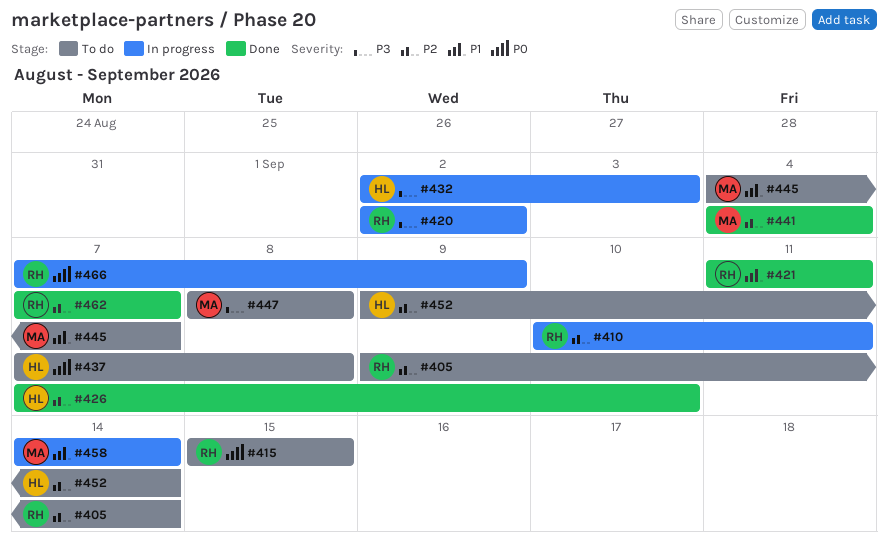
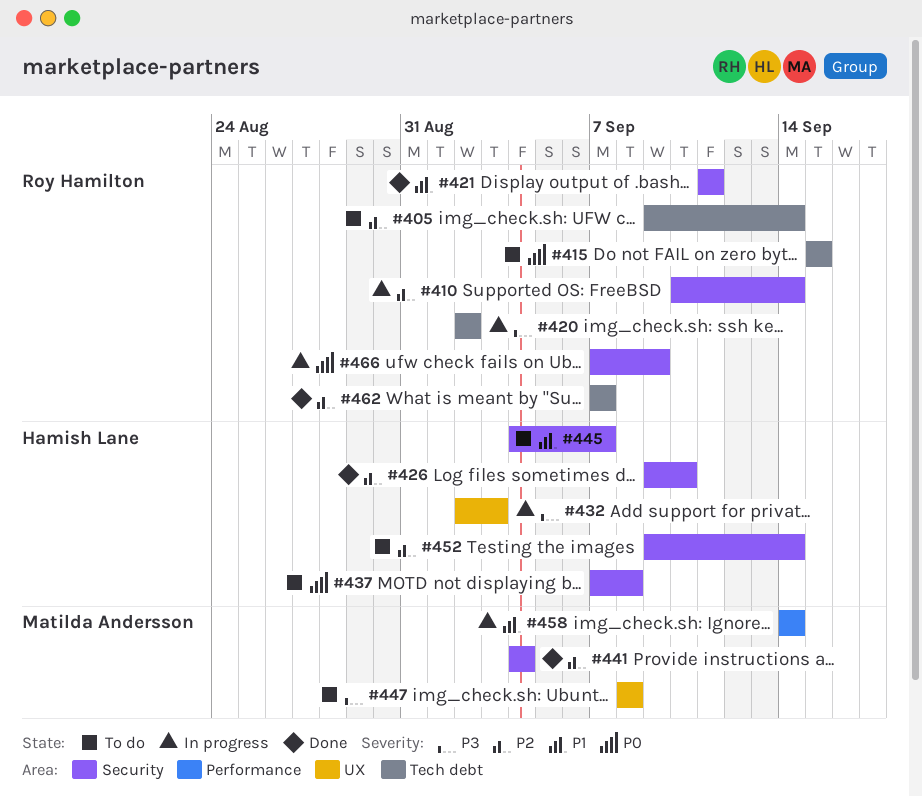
#410, due: Sep 11 -> Sep 14
#426, start: Sep 7 -> Sep 9
#445, owner: Matilda Andersson -> Hamish Lane

